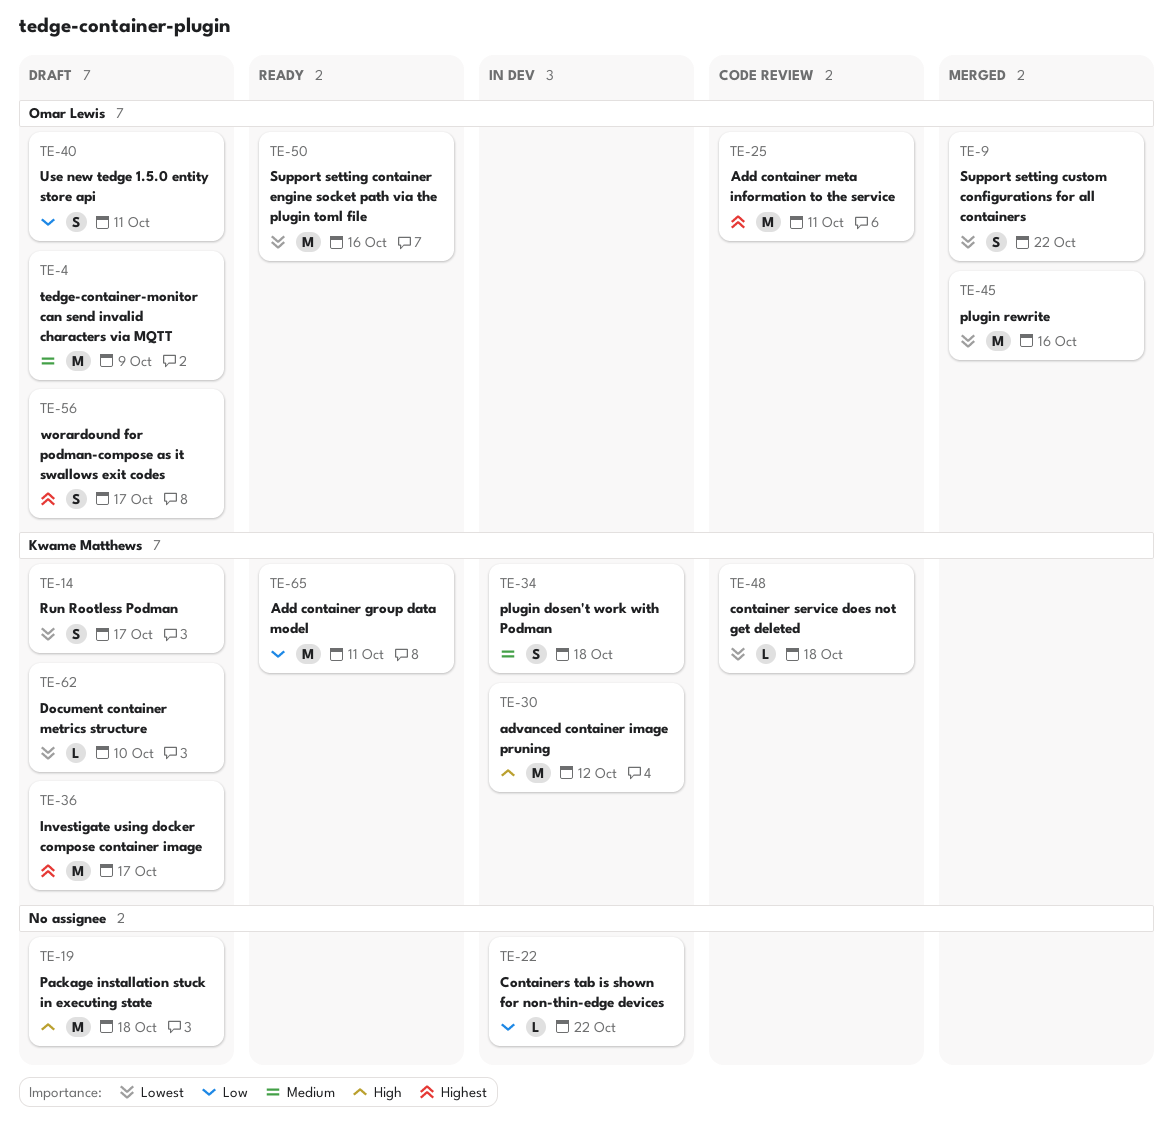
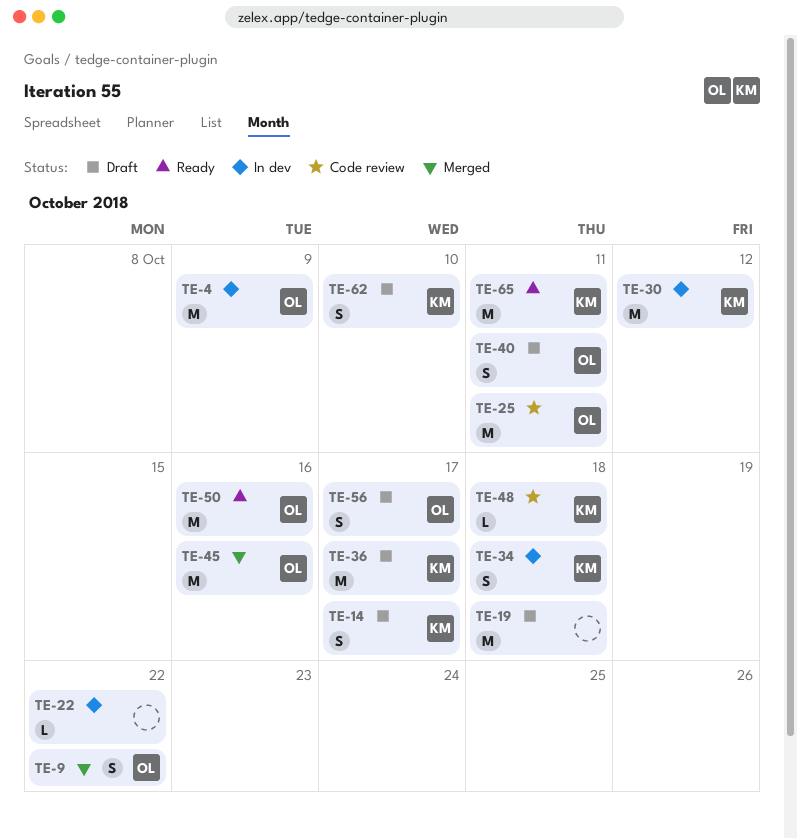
TE-4, status: Draft -> In dev
TE-62, estimate: L -> S

